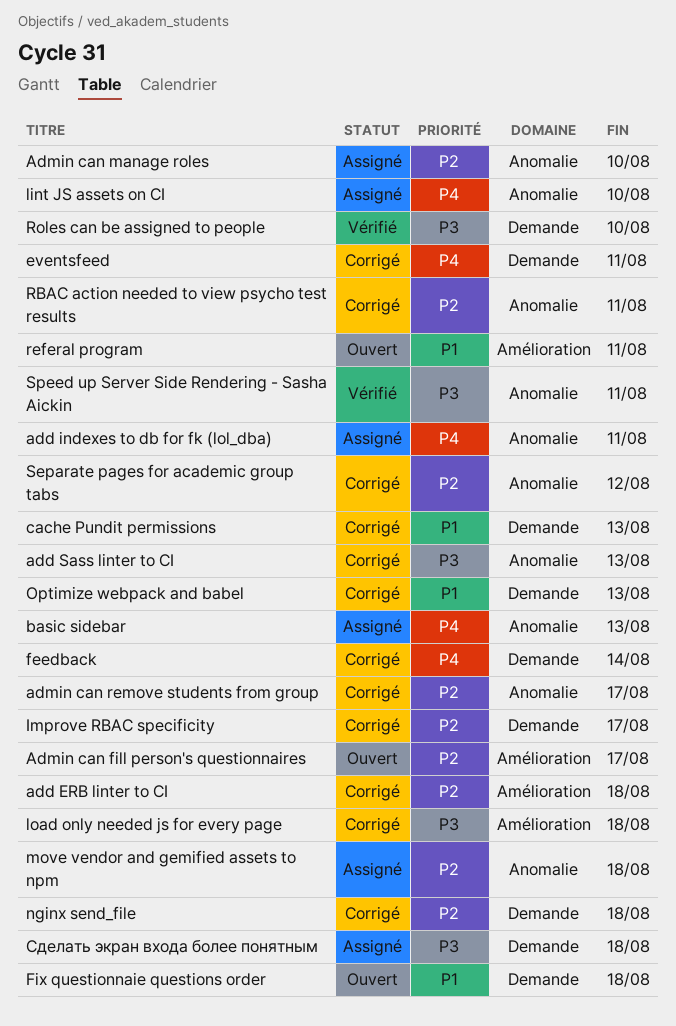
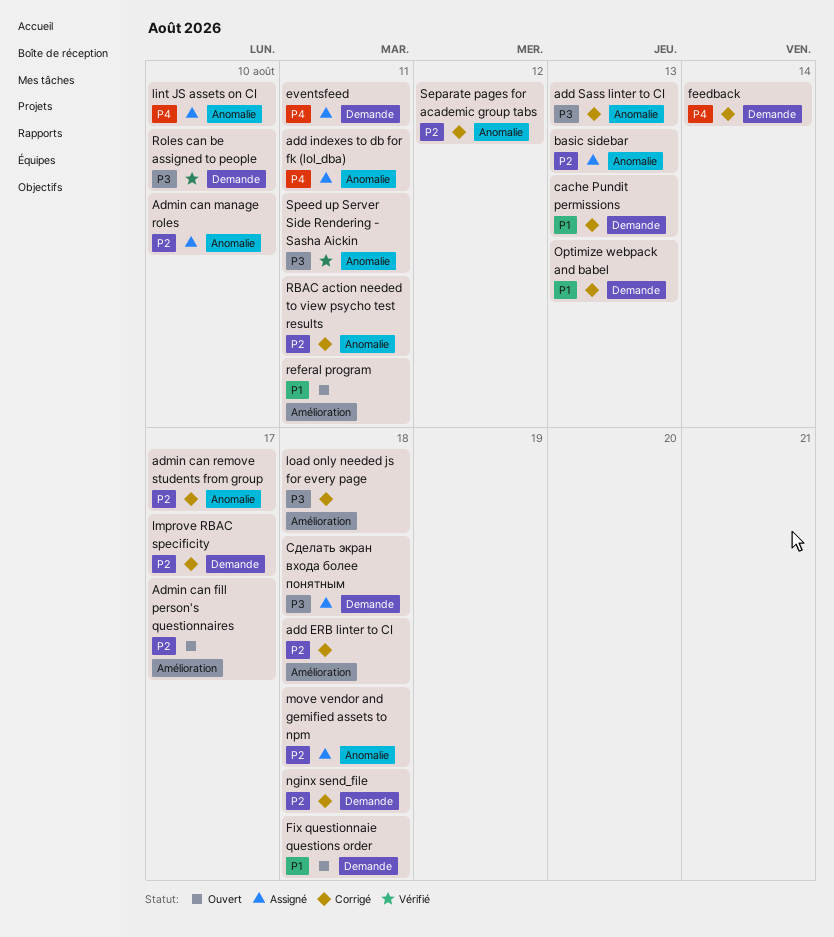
basic sidebar, priority: P4 -> P2
eventsfeed, status: Corrigé -> Assigné

